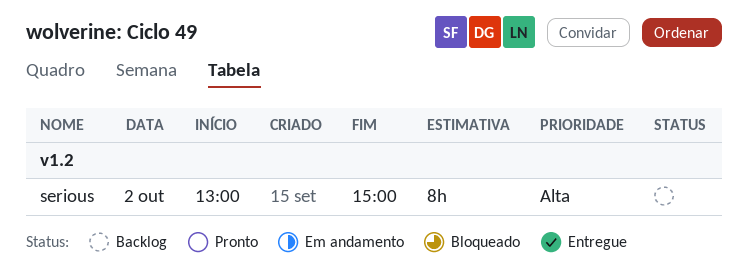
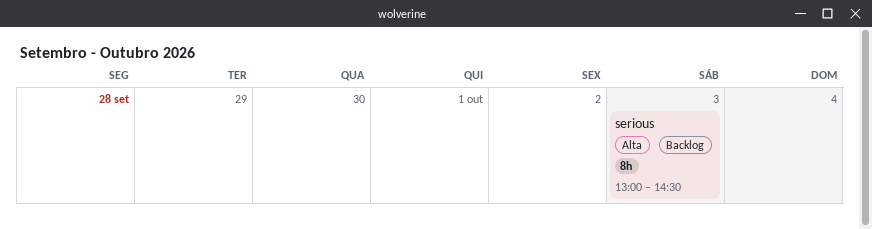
serious, day: Oct 2 -> Oct 3
serious, ends: 15:00 -> 14:30

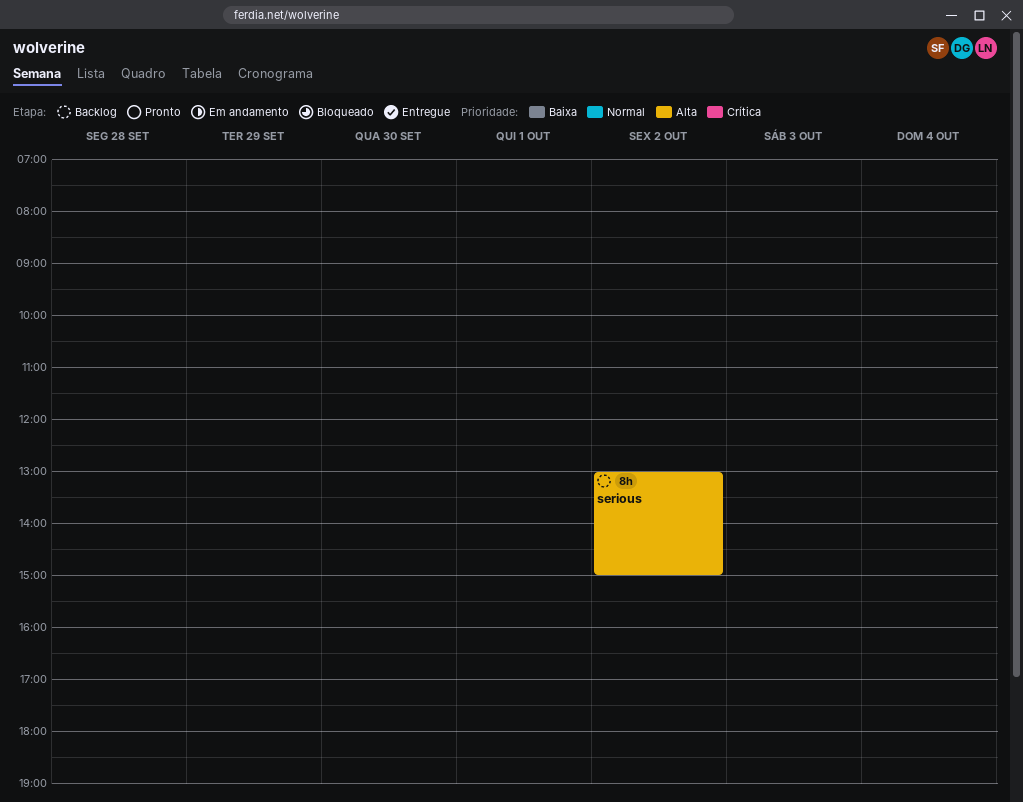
serious, day: Oct 3 -> Oct 2
serious, ends: 14:30 -> 15:00

